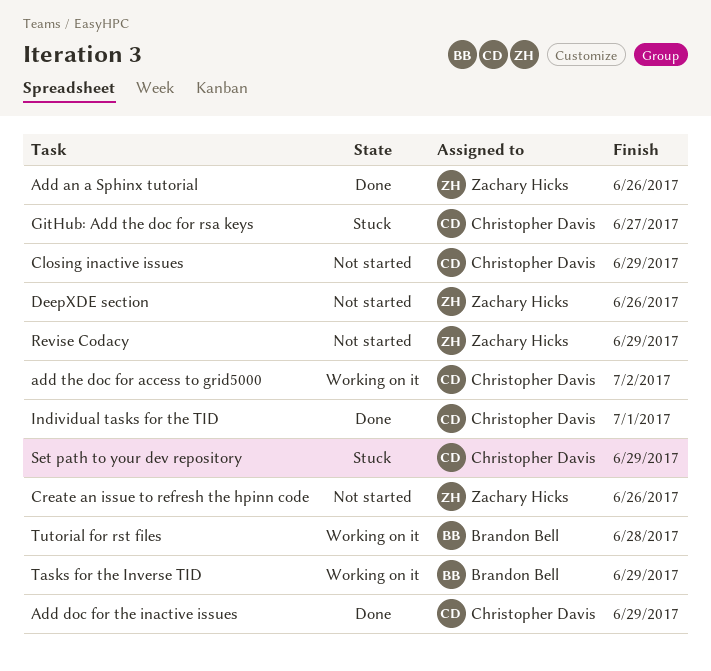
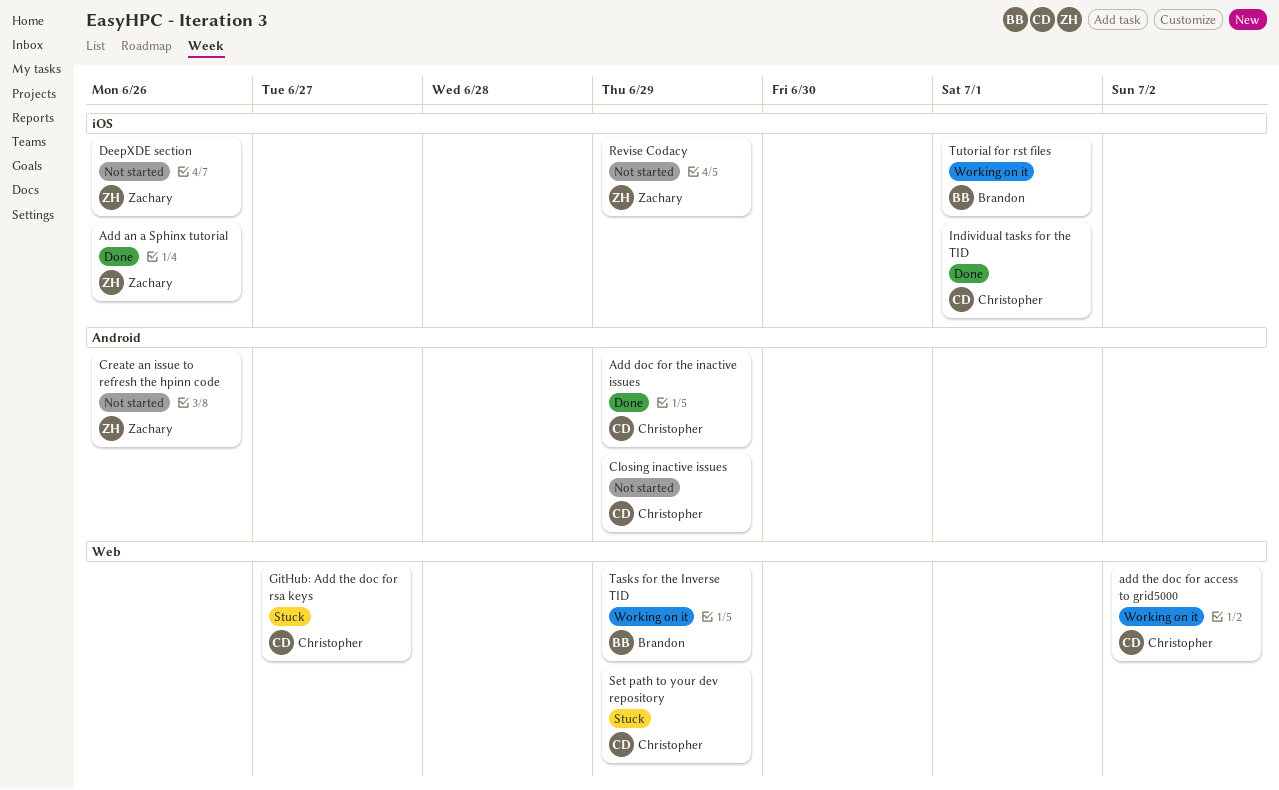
Tutorial for rst files, due: Jun 28 -> Jul 1

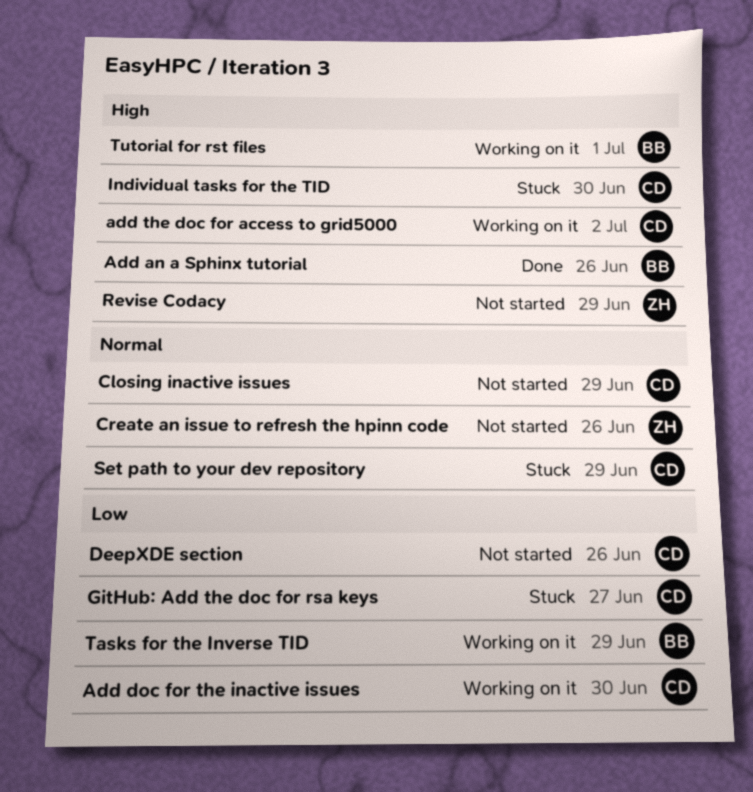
Add an a Sphinx tutorial, owner: Zachary -> Brandon
Add doc for the inactive issues, status: Done -> Working on it
Add doc for the inactive issues, due: Jun 29 -> Jun 30
DeepXDE section, owner: Zachary -> Christopher
Individual tasks for the TID, status: Done -> Stuck
Individual tasks for the TID, due: Jul 1 -> Jun 30

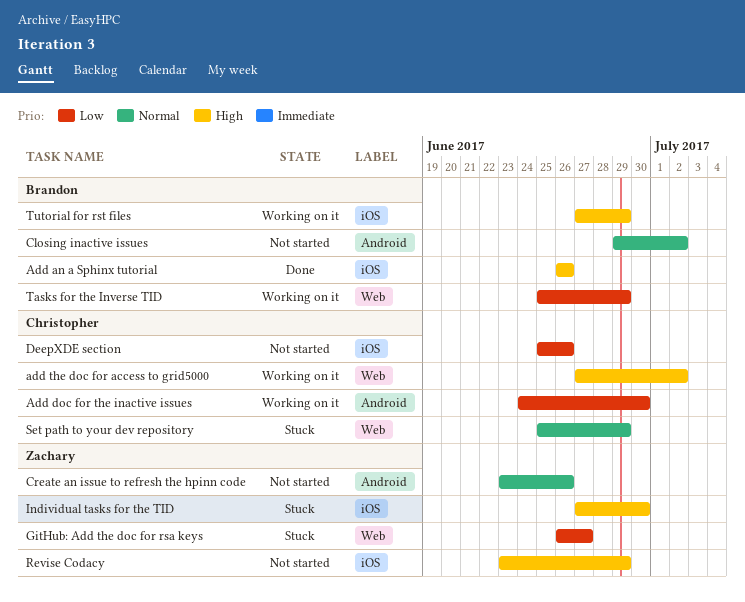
Closing inactive issues, owner: Christopher -> Brandon
Closing inactive issues, due: Jun 29 -> Jul 2
GitHub: Add the doc for rsa keys, owner: Christopher -> Zachary
Individual tasks for the TID, owner: Christopher -> Zachary
Tutorial for rst files, due: Jul 1 -> Jun 29

